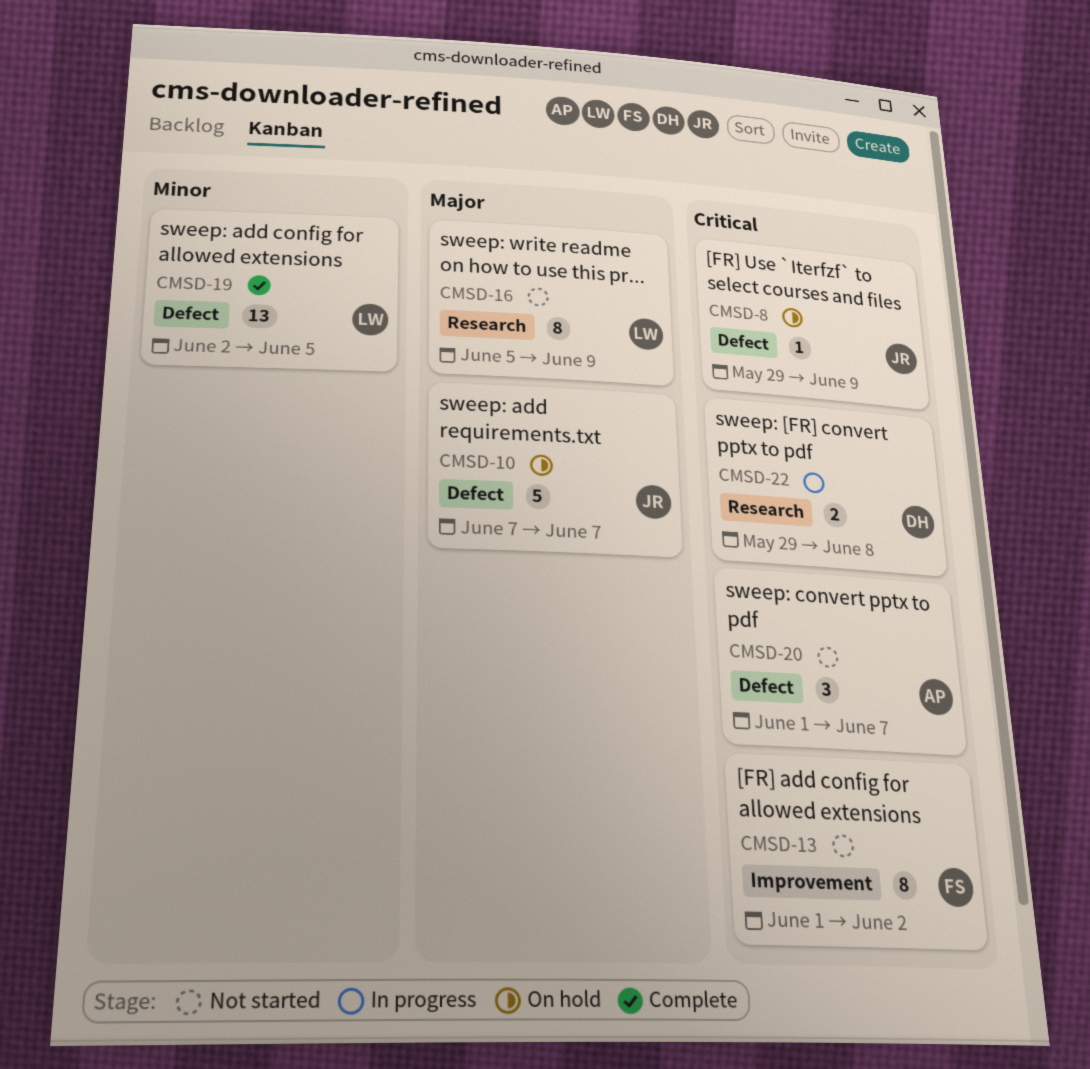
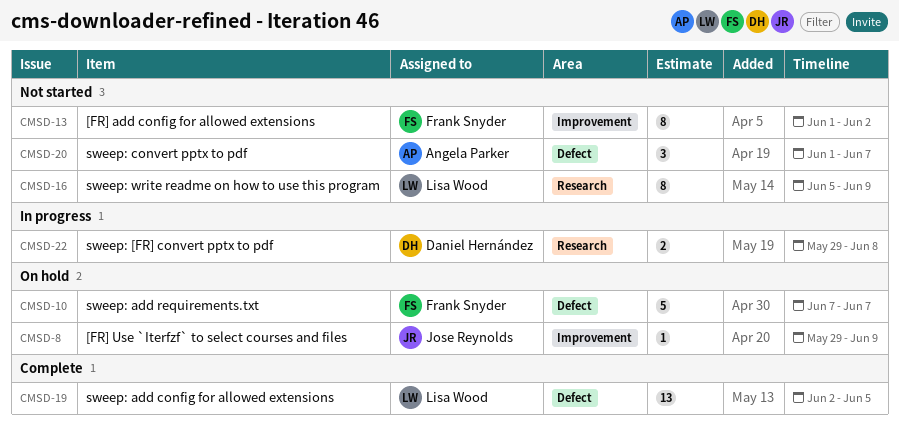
CMSD-8, label: Defect -> Improvement
CMSD-10, owner: Jose Reynolds -> Frank Snyder

